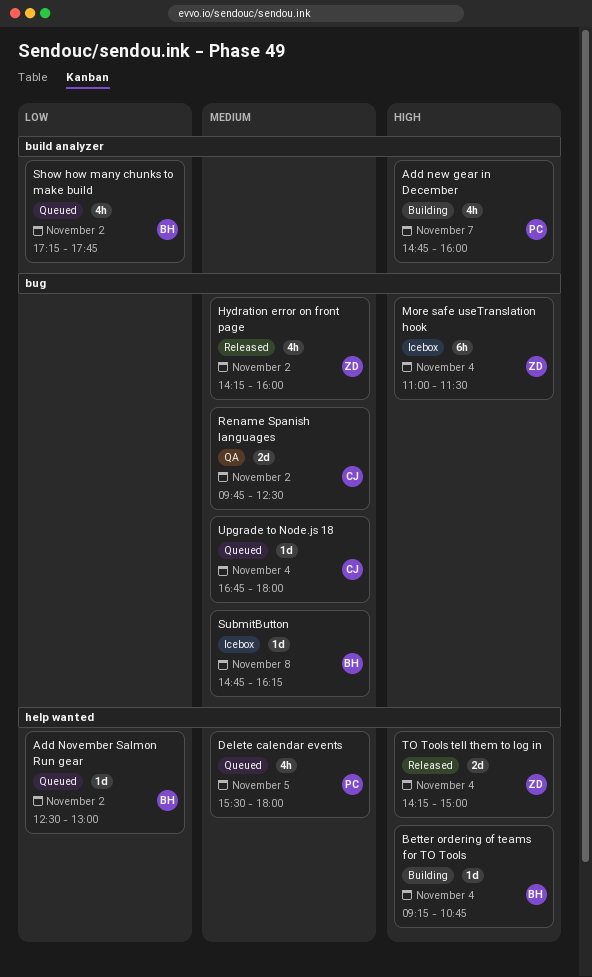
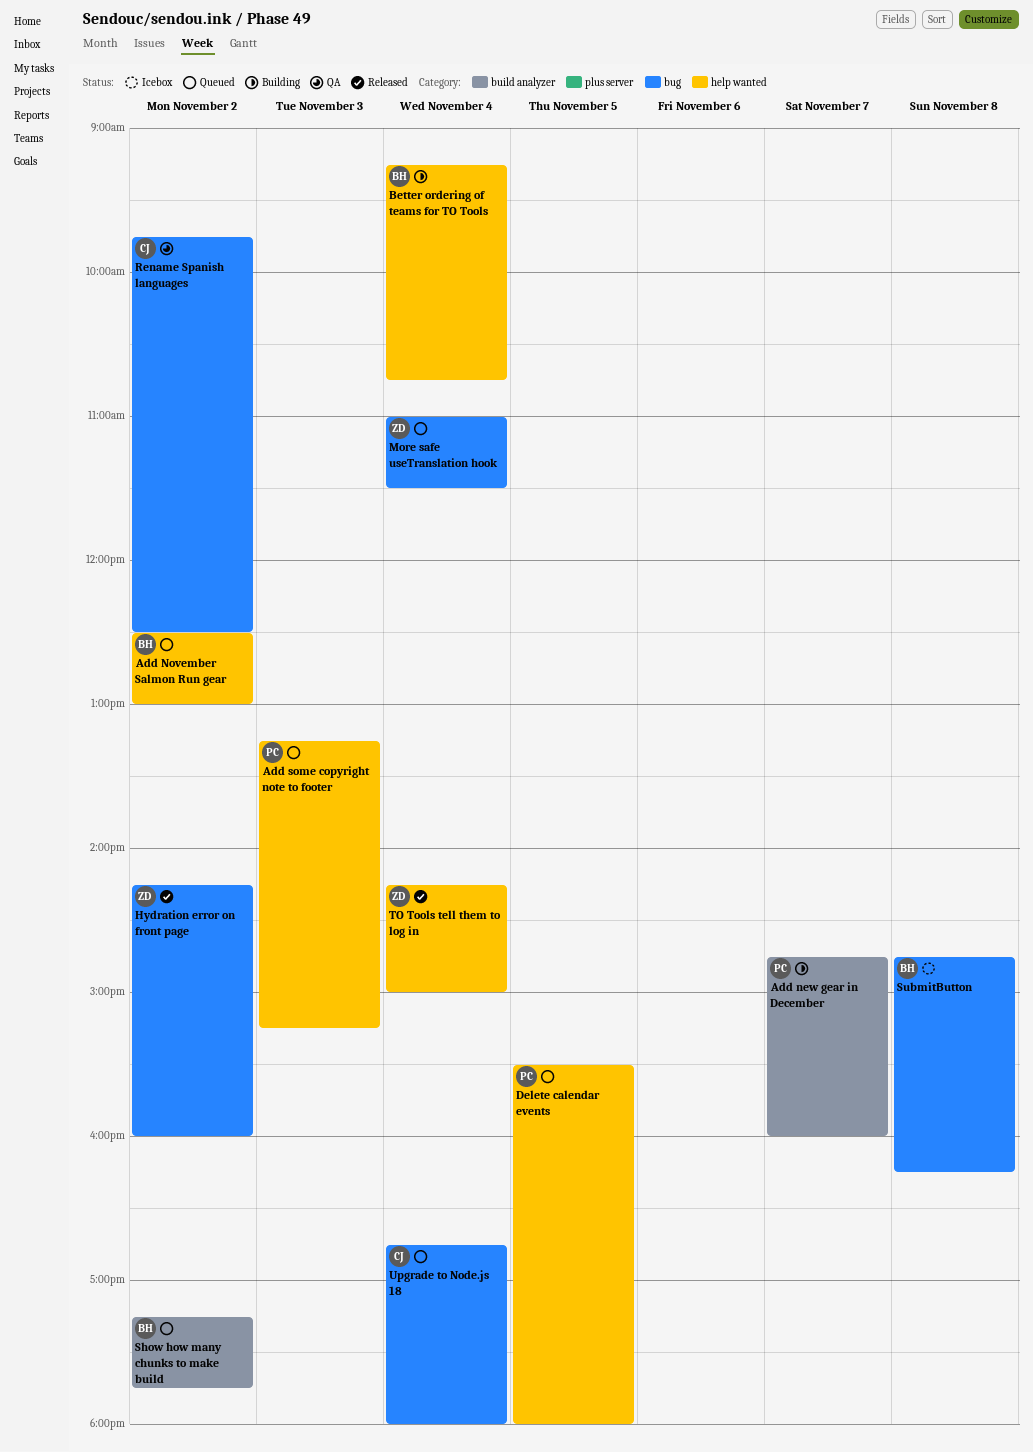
Add some copyright note to footer: none -> present
More safe useTranslation hook, status: Icebox -> Queued

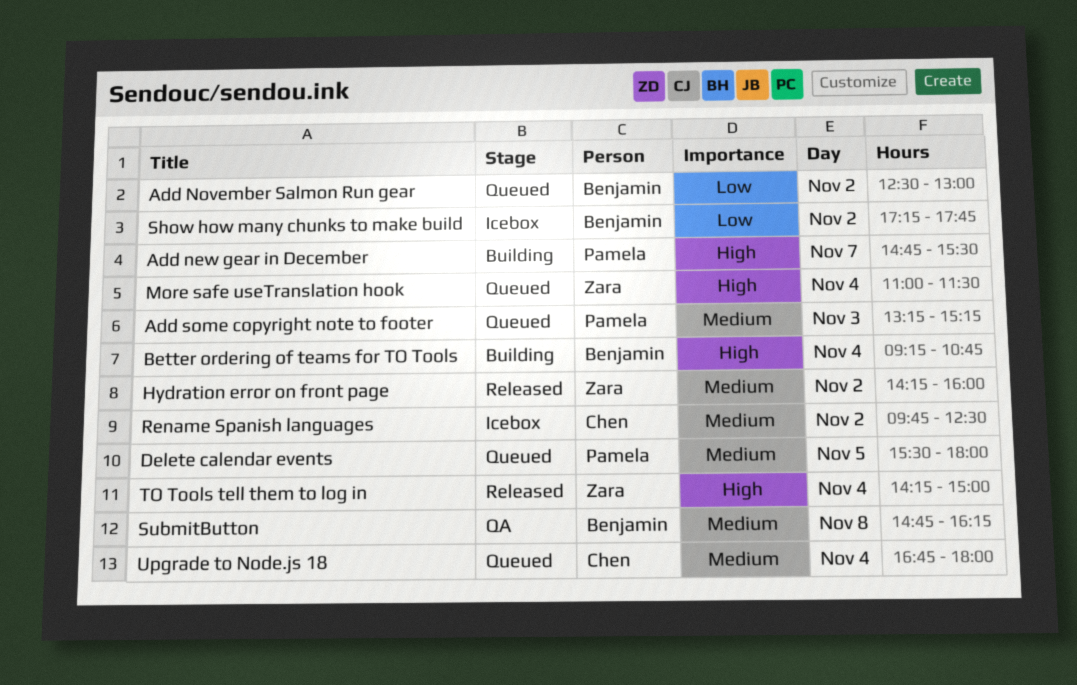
Add new gear in December, ends: 16:00 -> 15:30
Rename Spanish languages, status: QA -> Icebox
Show how many chunks to make build, status: Queued -> Icebox
SubmitButton, status: Icebox -> QA

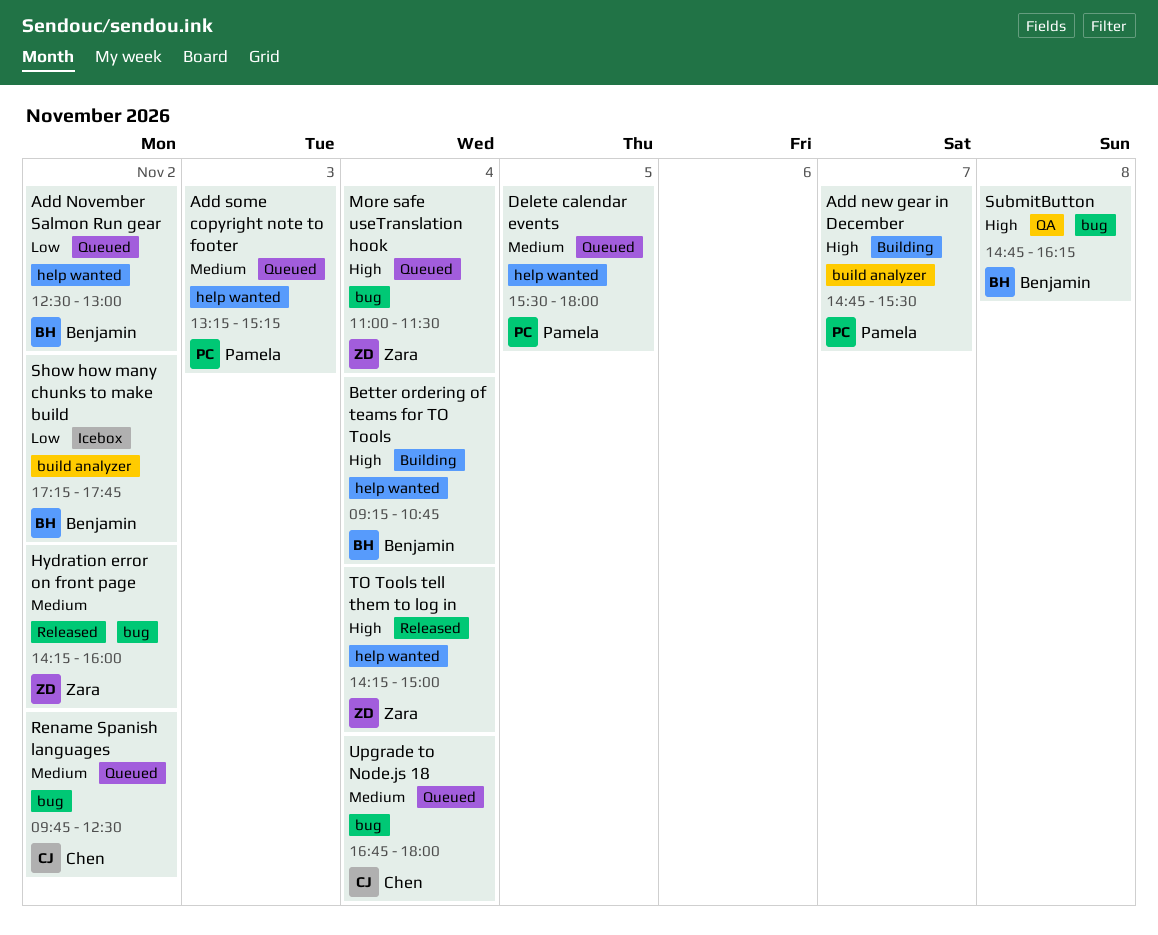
Rename Spanish languages, status: Icebox -> Queued
SubmitButton, priority: Medium -> High

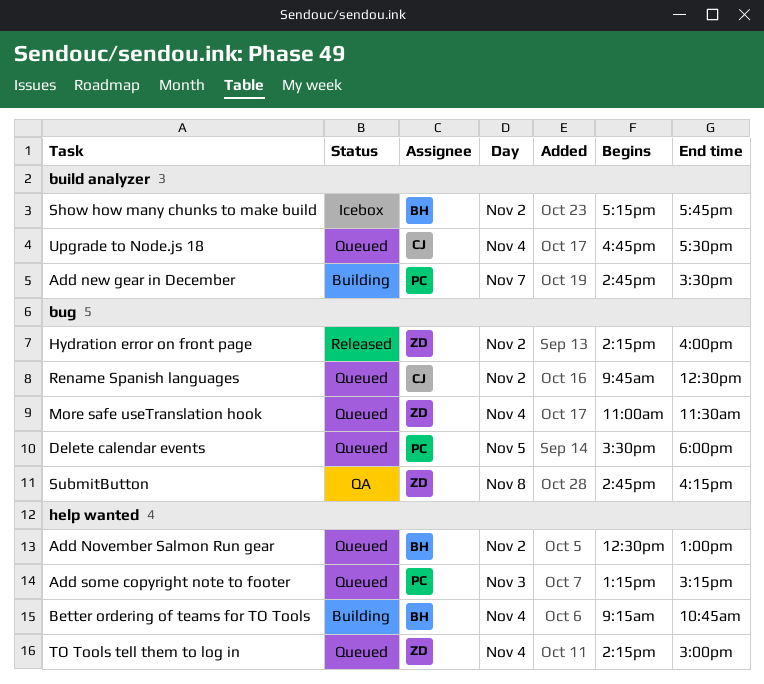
Delete calendar events, label: help wanted -> bug
SubmitButton, owner: Benjamin -> Zara
TO Tools tell them to log in, status: Released -> Queued
Upgrade to Node.js 18, label: bug -> build analyzer
Upgrade to Node.js 18, ends: 18:00 -> 17:30

